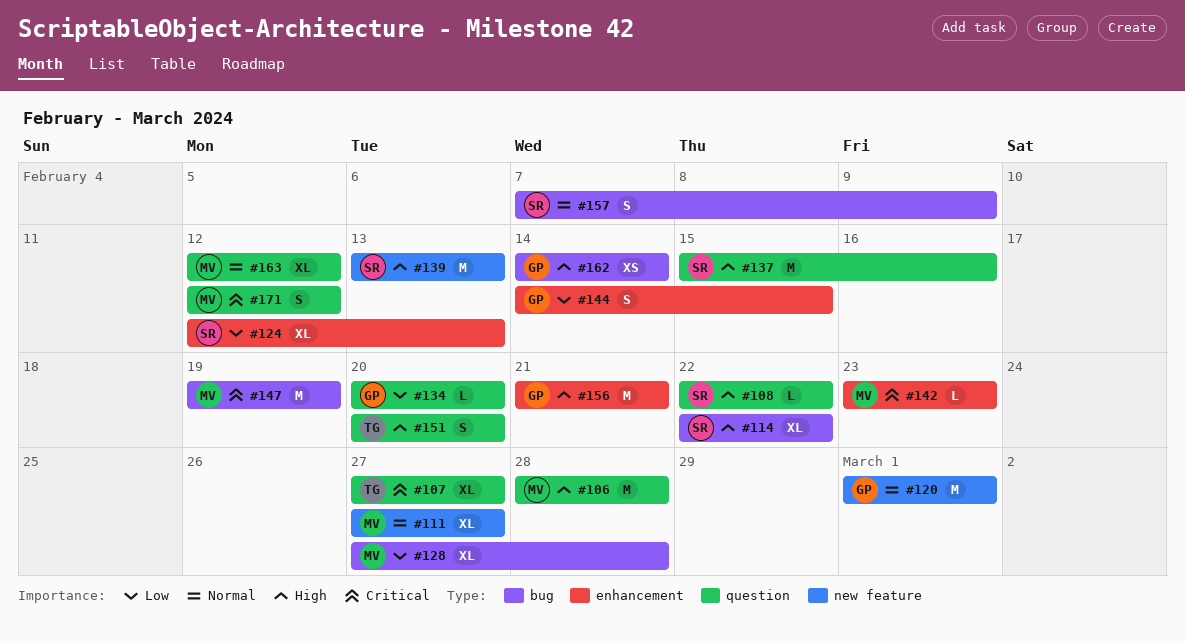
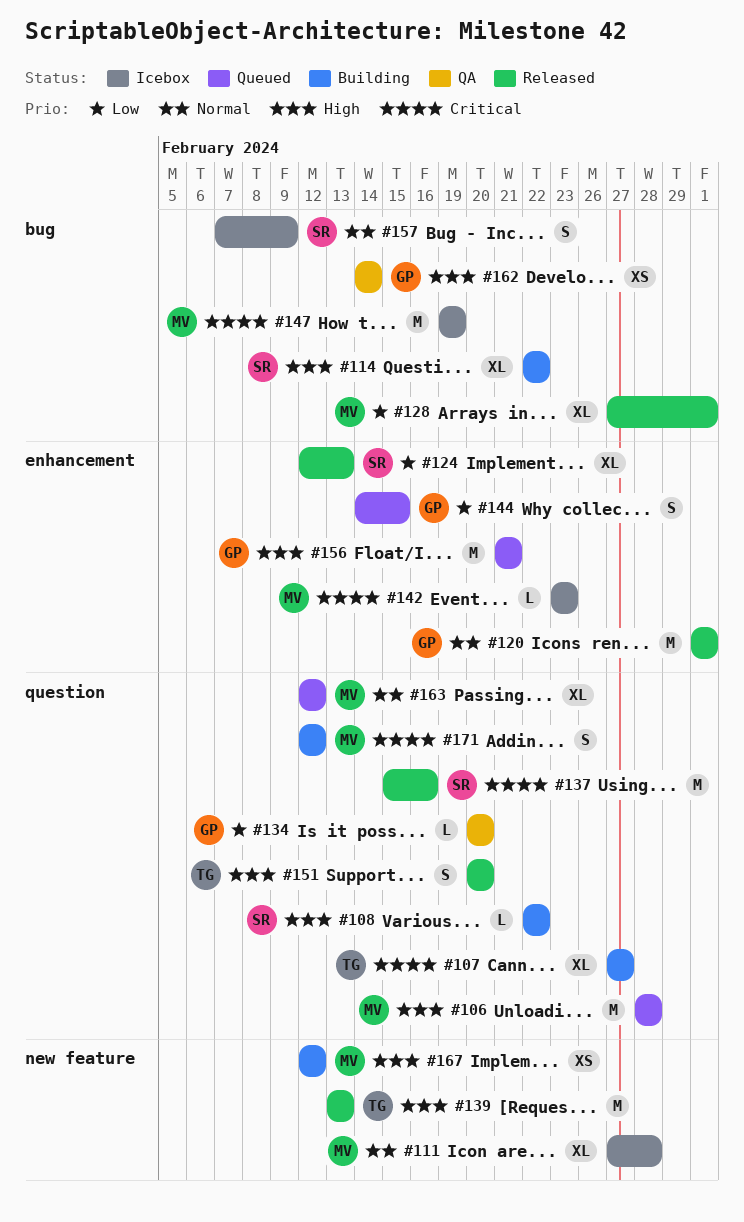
#111, due: Feb 27 -> Feb 28
#120, label: new feature -> enhancement
#128, due: Feb 28 -> Mar 1
#137, priority: High -> Critical
#139, owner: SR -> TG
#167: none -> present

